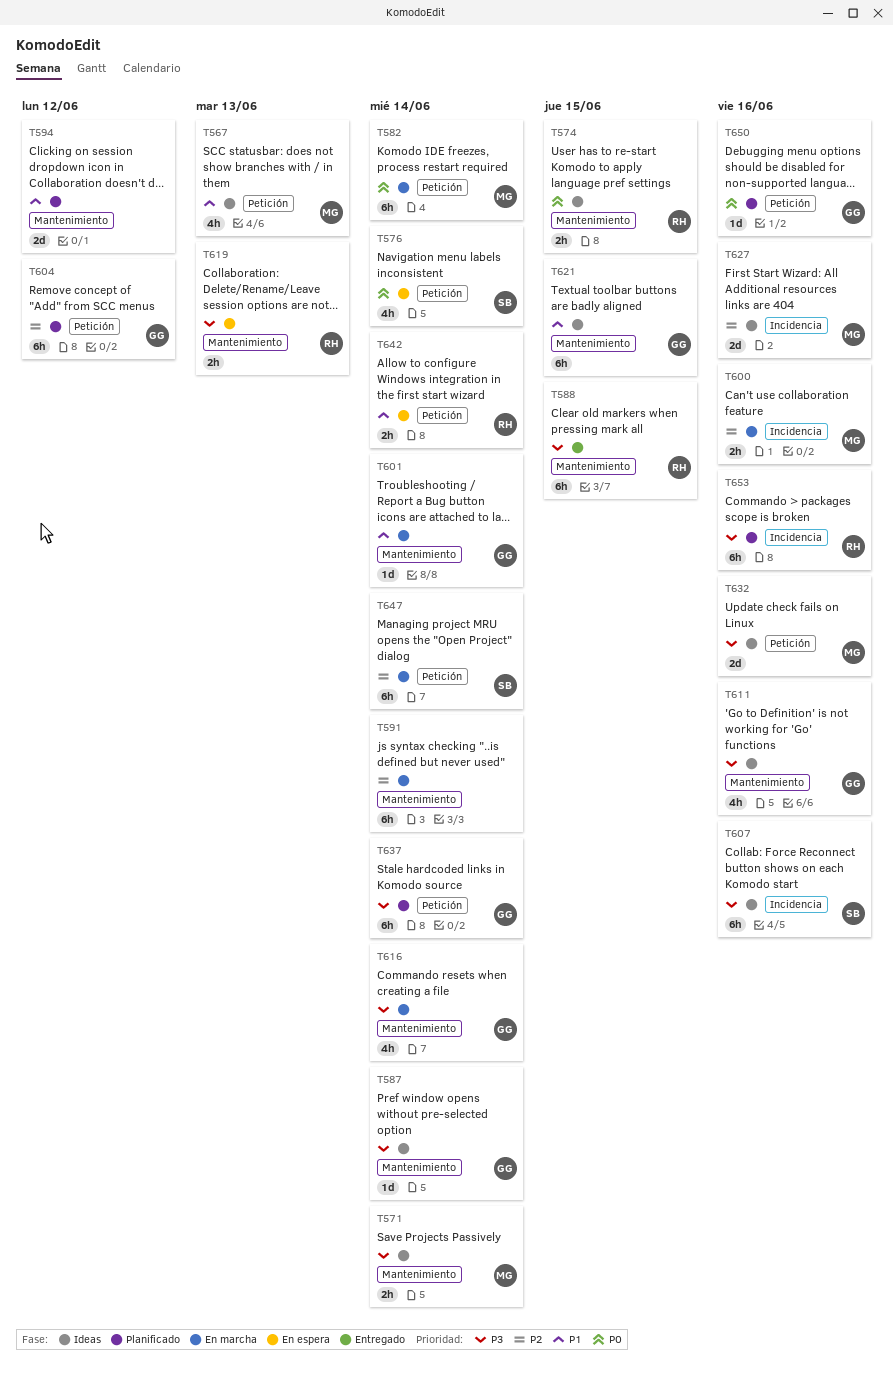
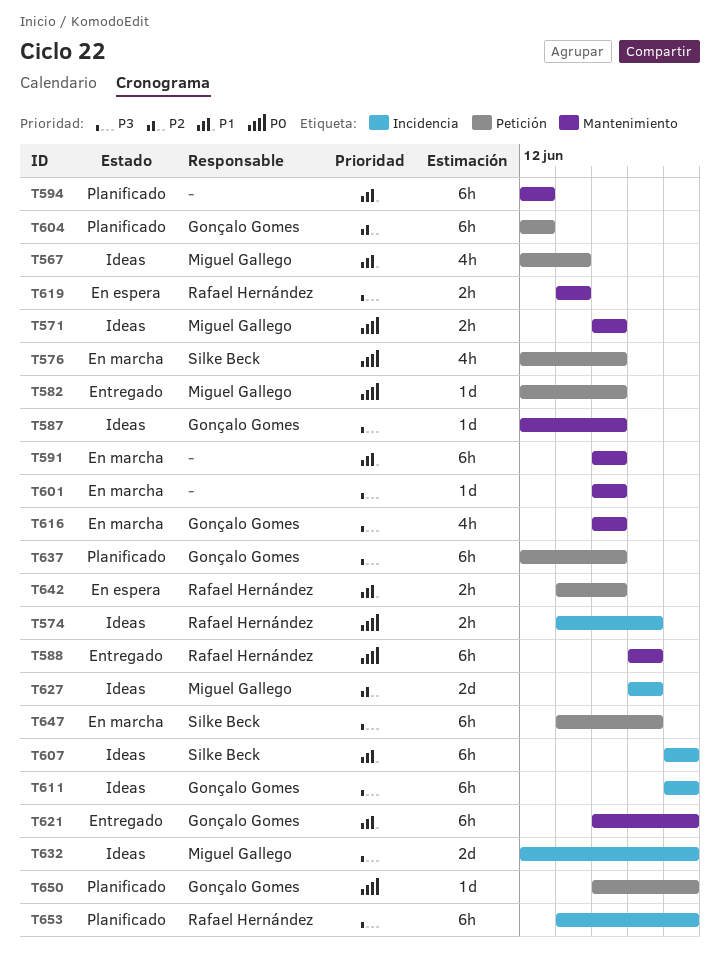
T571, priority: P3 -> P0
T574, label: Mantenimiento -> Incidencia
T576, status: En espera -> En marcha
T582, status: En marcha -> Entregado
T582, estimate: 6h -> 1d
T588, priority: P3 -> P0
T591, priority: P2 -> P1
T594, estimate: 2d -> 6h
T600: present -> none
T601, owner: Gonçalo Gomes -> none
T601, priority: P1 -> P3
T607, priority: P3 -> P1
T611, label: Mantenimiento -> Incidencia
T611, estimate: 4h -> 6h
T621, status: Ideas -> Entregado
T621, due: Jun 15 -> Jun 16
T627, due: Jun 16 -> Jun 15
T632, label: Petición -> Incidencia
T647, priority: P2 -> P3
T647, due: Jun 14 -> Jun 15

